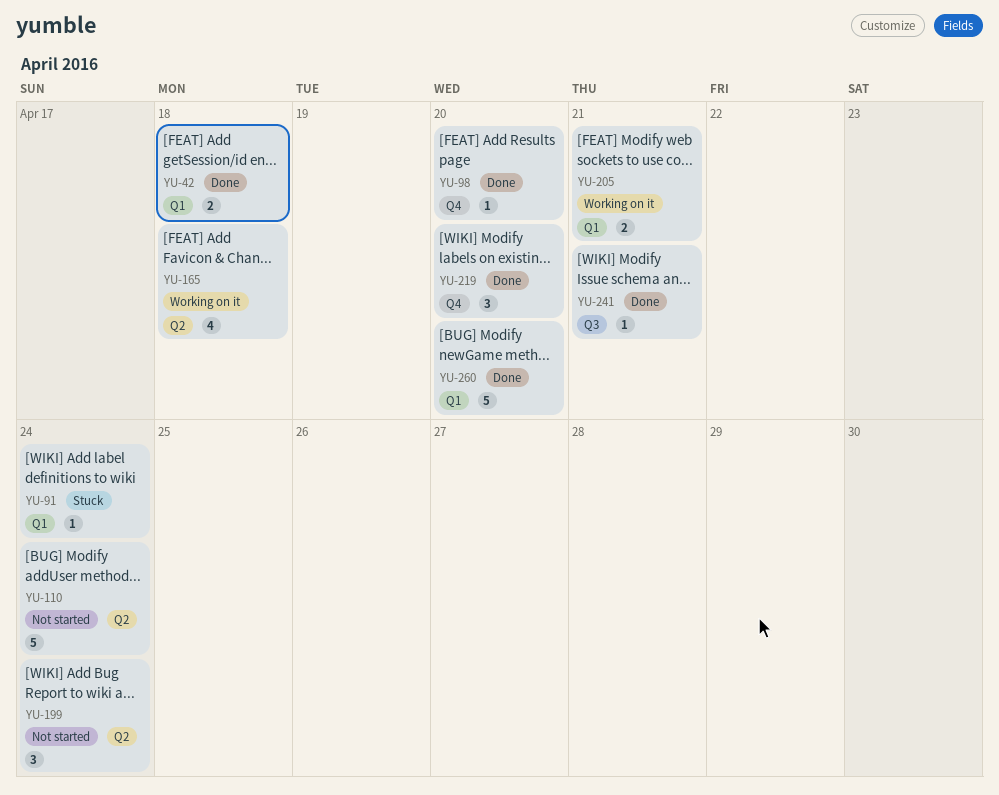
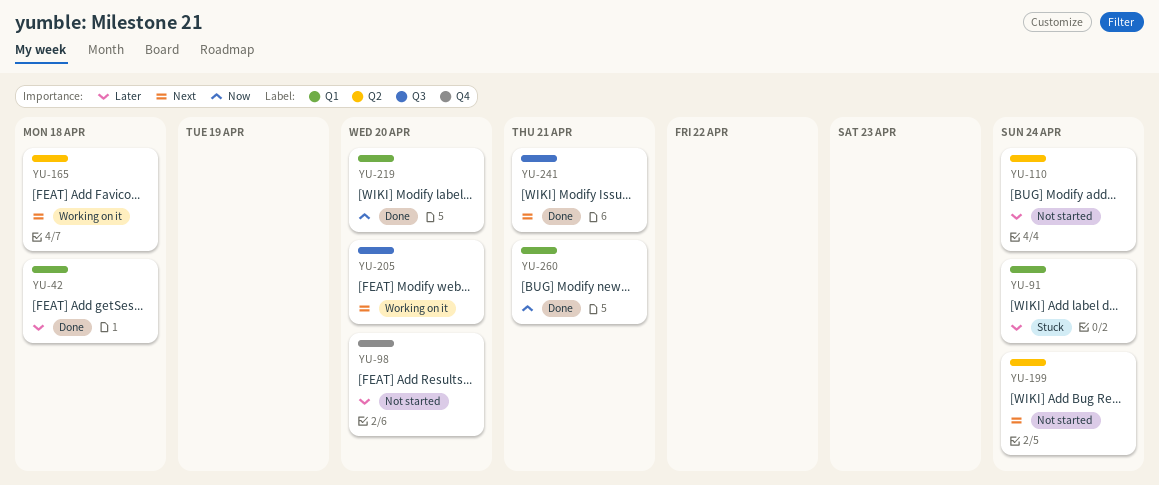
YU-98, status: Done -> Not started
YU-205, label: Q1 -> Q3
YU-205, due: Apr 21 -> Apr 20
YU-219, label: Q4 -> Q1
YU-260, due: Apr 20 -> Apr 21

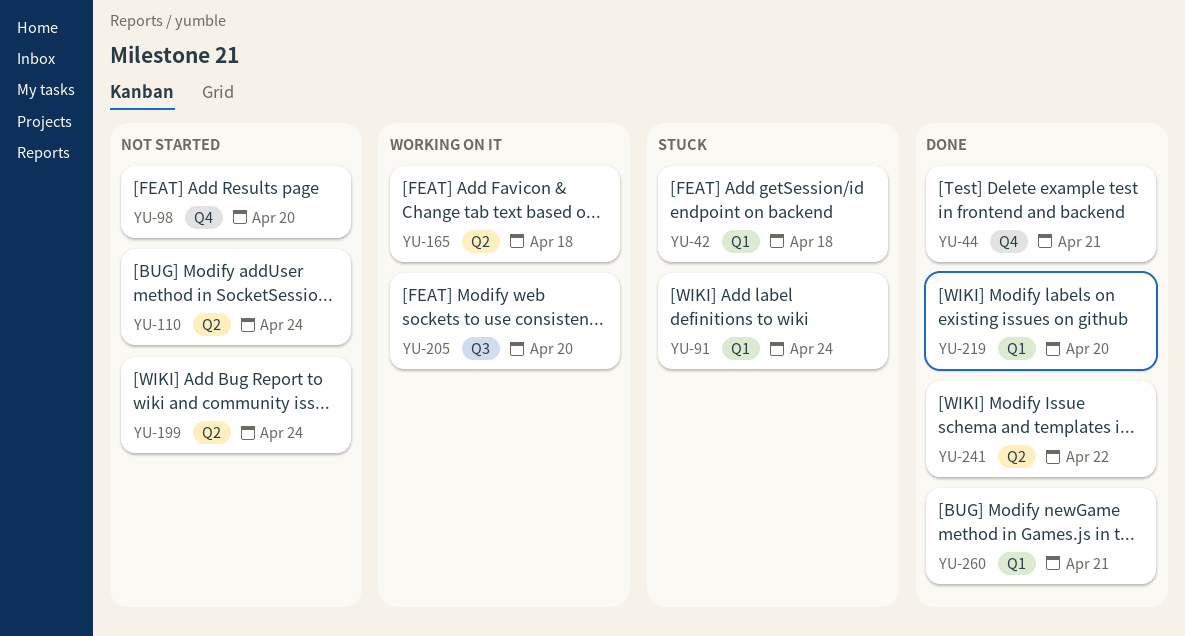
YU-42, status: Done -> Stuck
YU-44: none -> present
YU-241, label: Q3 -> Q2
YU-241, due: Apr 21 -> Apr 22

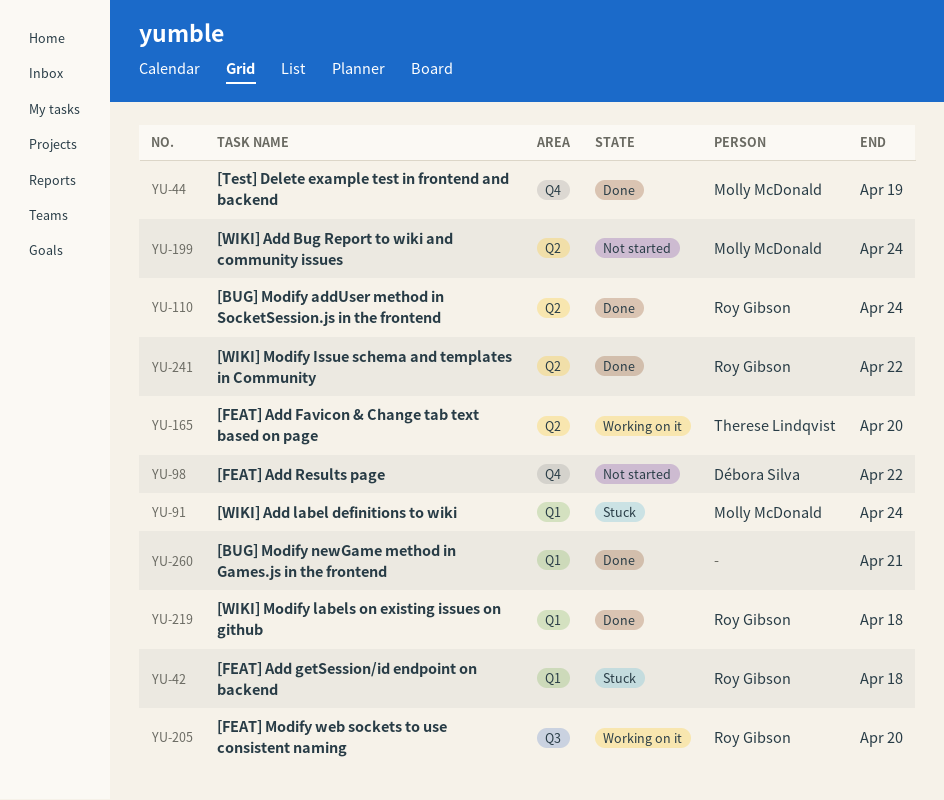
YU-44, due: Apr 21 -> Apr 19
YU-98, due: Apr 20 -> Apr 22
YU-110, status: Not started -> Done
YU-165, due: Apr 18 -> Apr 20
YU-219, due: Apr 20 -> Apr 18

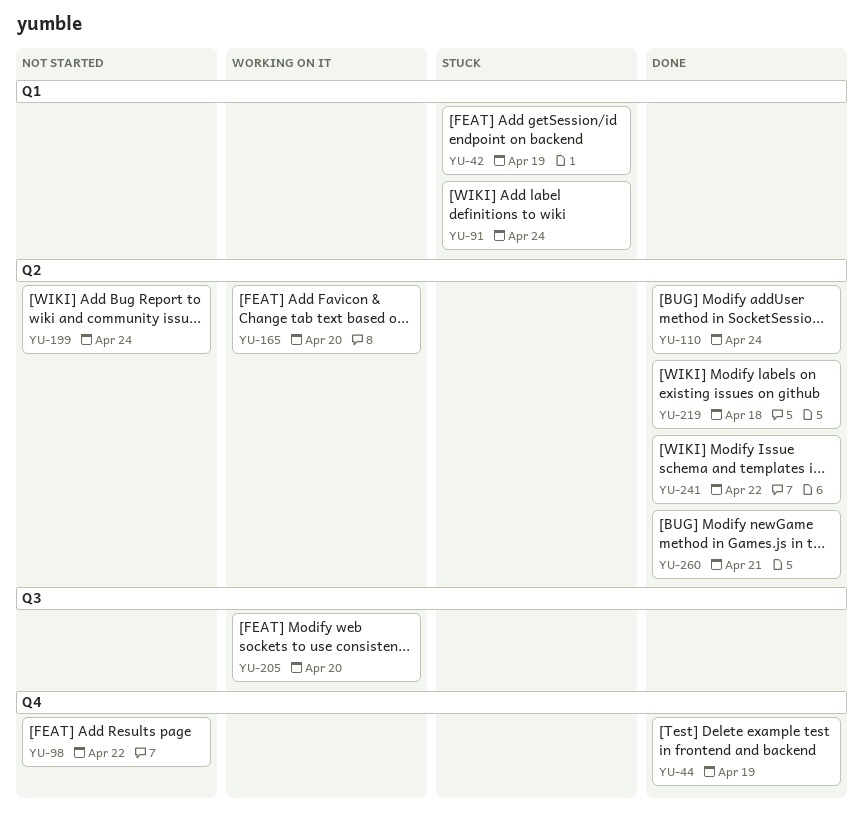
YU-42, due: Apr 18 -> Apr 19
YU-219, label: Q1 -> Q2
YU-260, label: Q1 -> Q2

